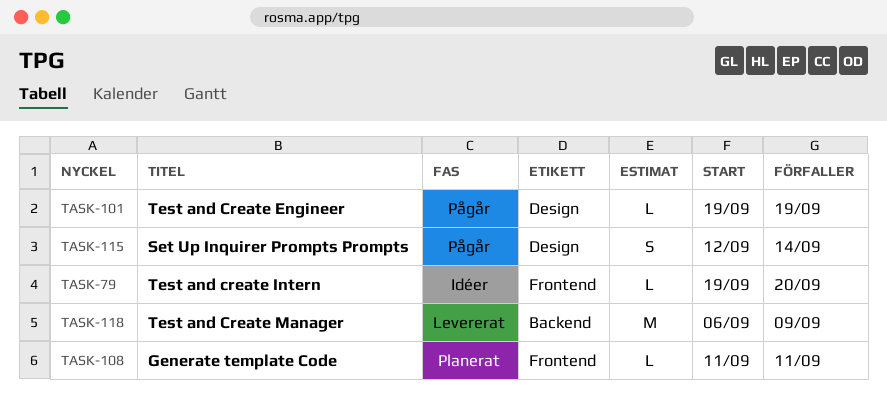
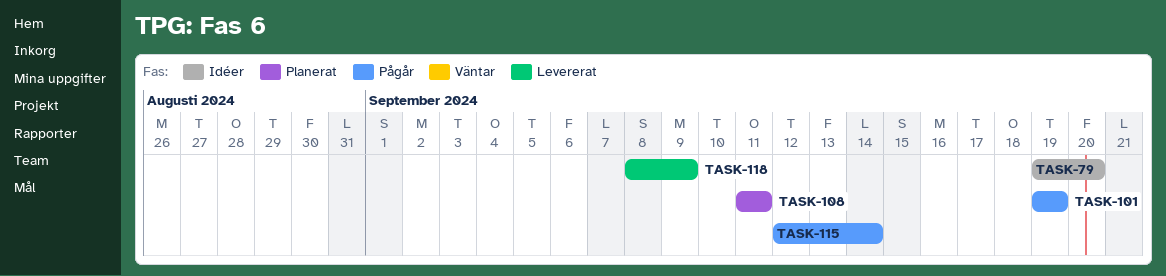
TASK-118, start: Sep 6 -> Sep 8

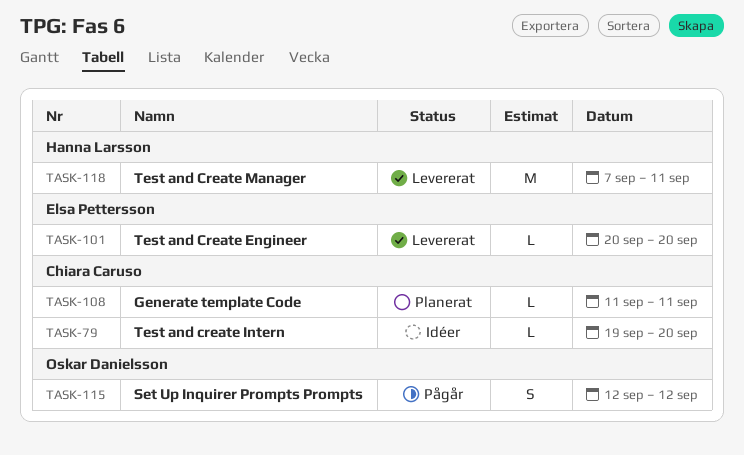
TASK-101, status: Pågår -> Levererat
TASK-101, start: Sep 19 -> Sep 20
TASK-101, due: Sep 19 -> Sep 20
TASK-115, due: Sep 14 -> Sep 12
TASK-118, start: Sep 8 -> Sep 7
TASK-118, due: Sep 9 -> Sep 11

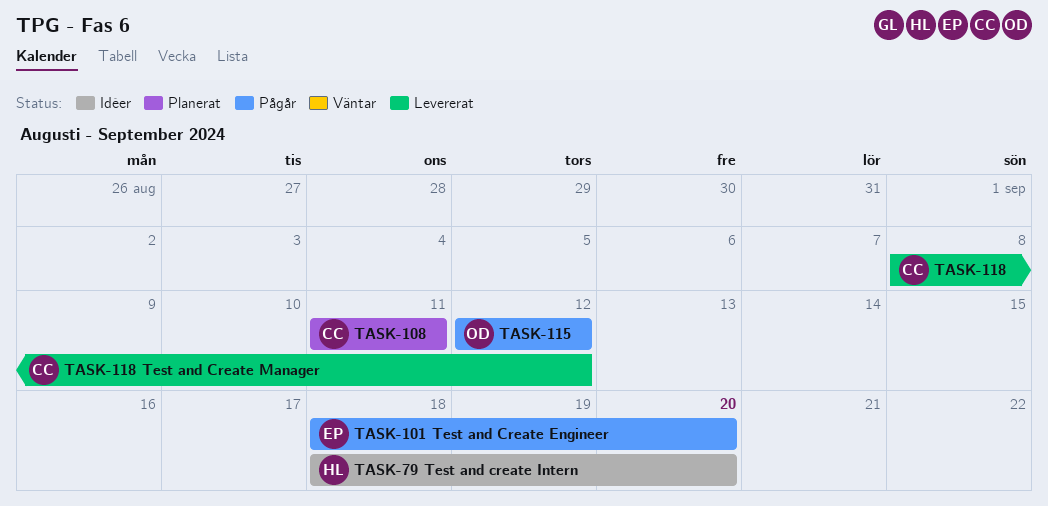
TASK-79, owner: Chiara Caruso -> Hanna Larsson
TASK-79, start: Sep 19 -> Sep 18
TASK-101, status: Levererat -> Pågår
TASK-101, start: Sep 20 -> Sep 18
TASK-118, owner: Hanna Larsson -> Chiara Caruso
TASK-118, start: Sep 7 -> Sep 8
TASK-118, due: Sep 11 -> Sep 12

